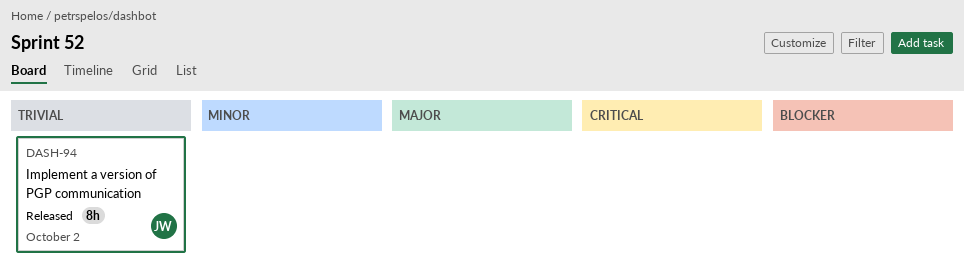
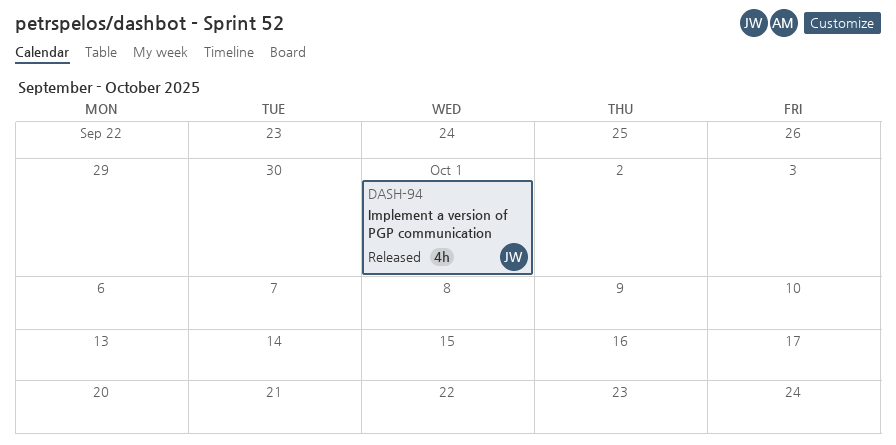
DASH-94, estimate: 8h -> 4h
DASH-94, due: Oct 2 -> Oct 1

